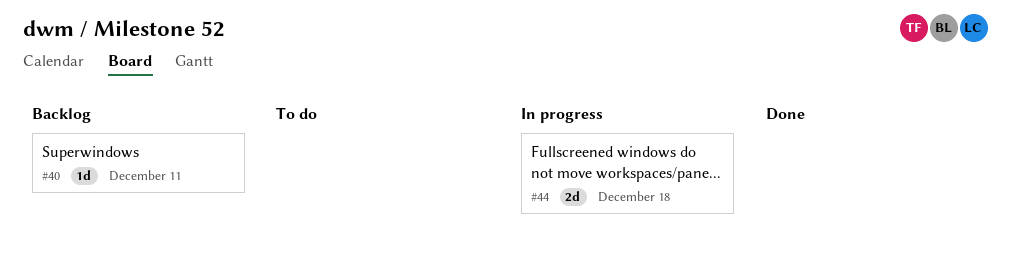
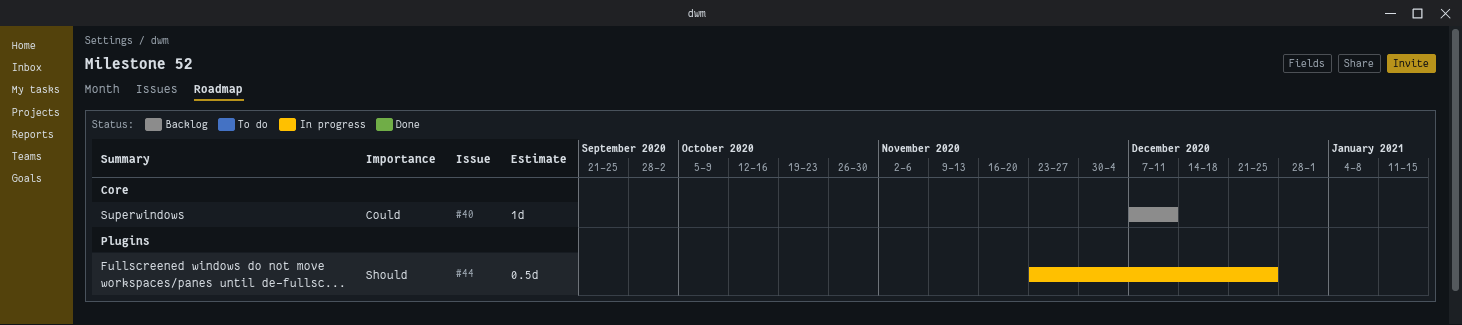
#44, estimate: 2d -> 0.5d
#44, due: Dec 18 -> Dec 25

